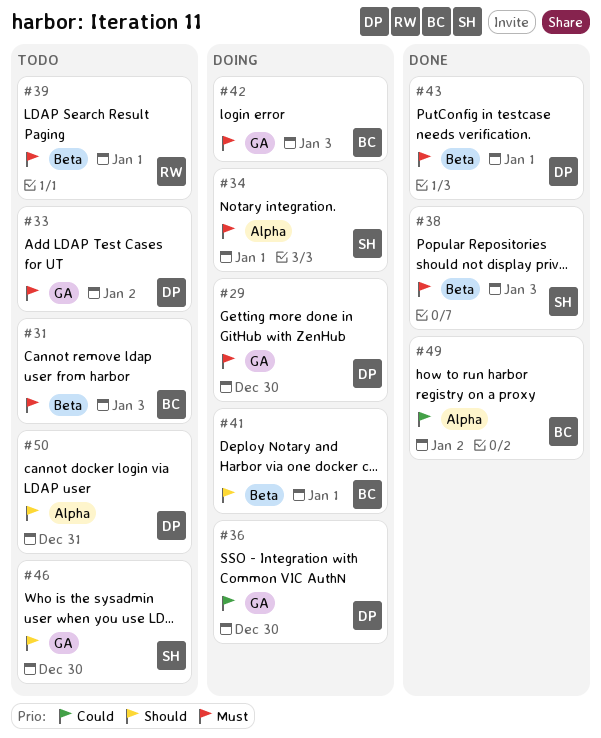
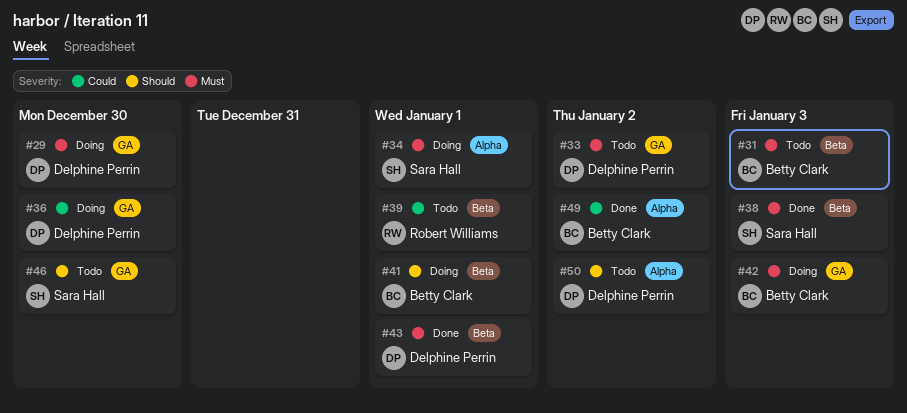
#39, priority: Must -> Could
#50, due: Dec 31 -> Jan 2

